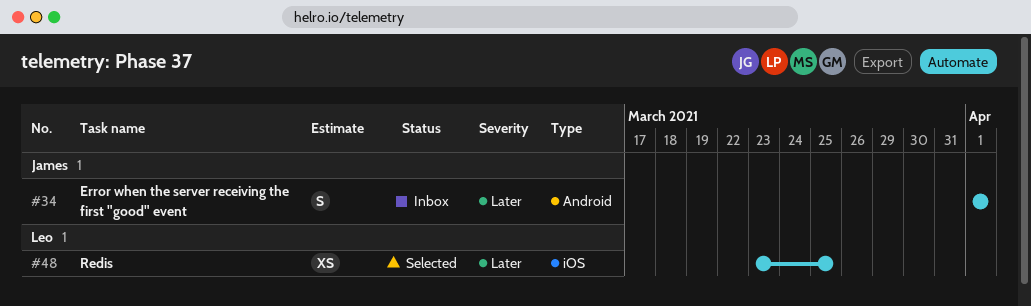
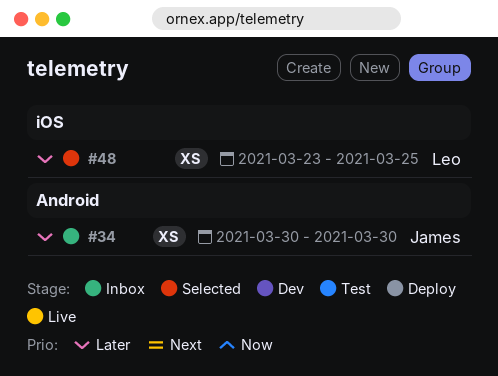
#34, estimate: S -> XS
#34, start: Apr 1 -> Mar 30
#34, due: Apr 1 -> Mar 30

